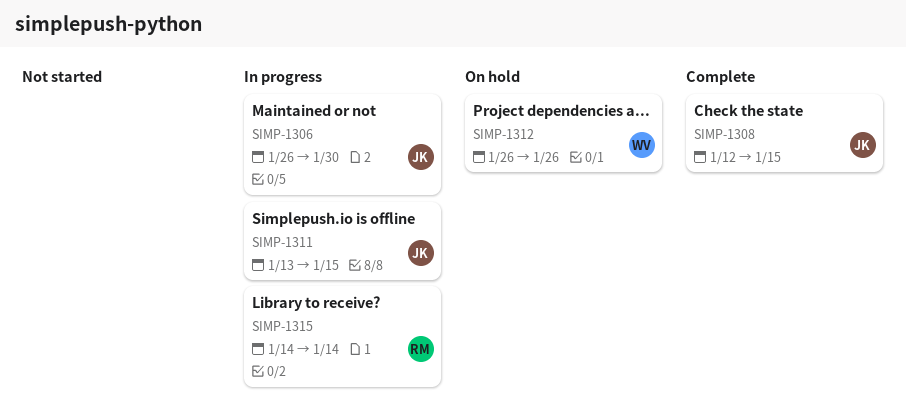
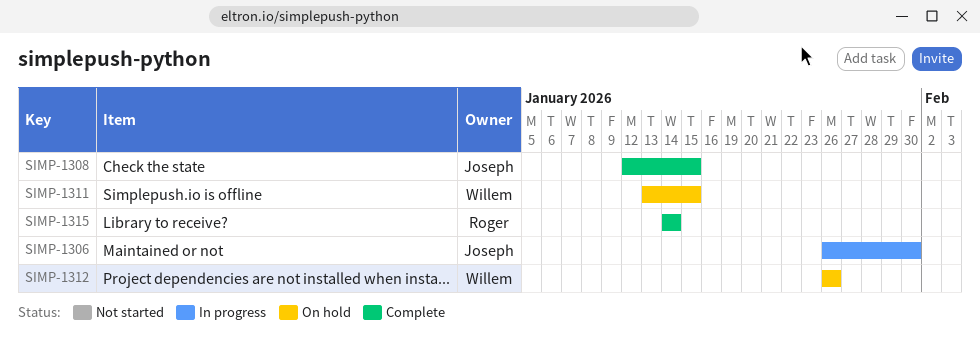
SIMP-1311, status: In progress -> On hold
SIMP-1311, owner: Joseph -> Willem
SIMP-1315, status: In progress -> Complete

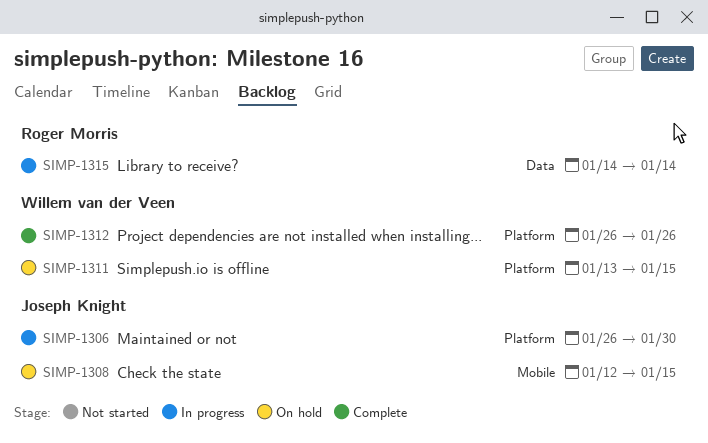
SIMP-1308, status: Complete -> On hold
SIMP-1312, status: On hold -> Complete
SIMP-1315, status: Complete -> In progress

